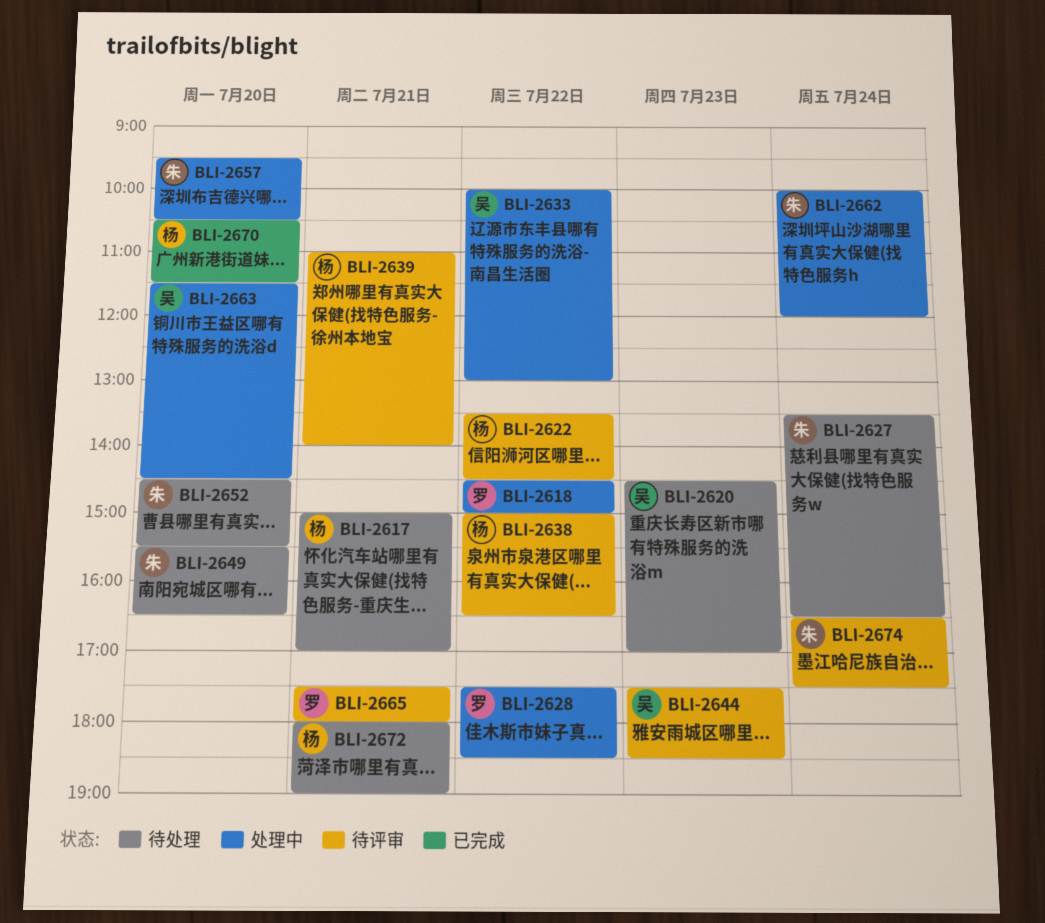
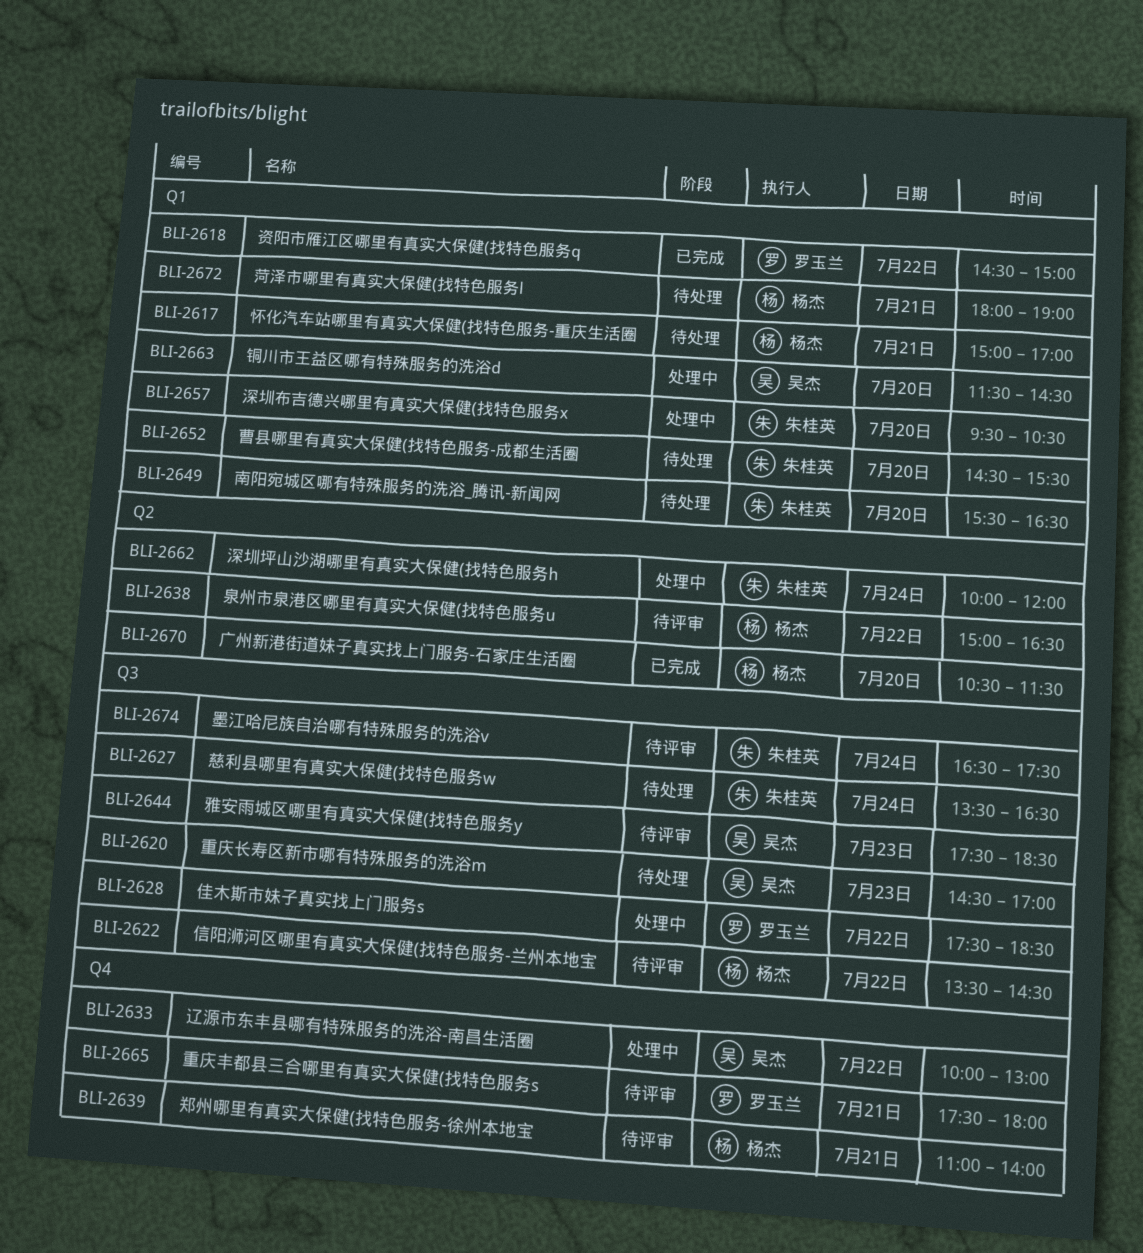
BLI-2618, status: 处理中 -> 已完成

